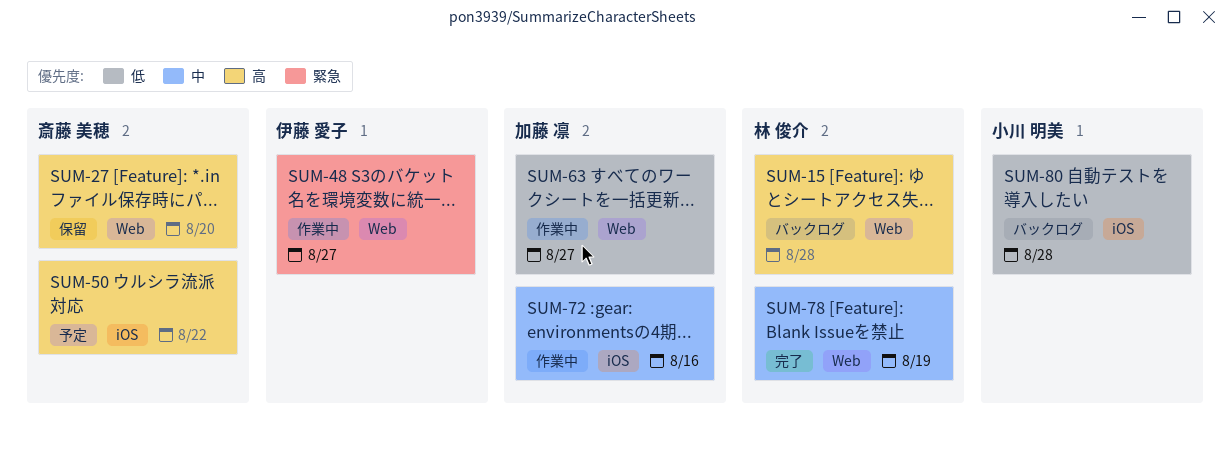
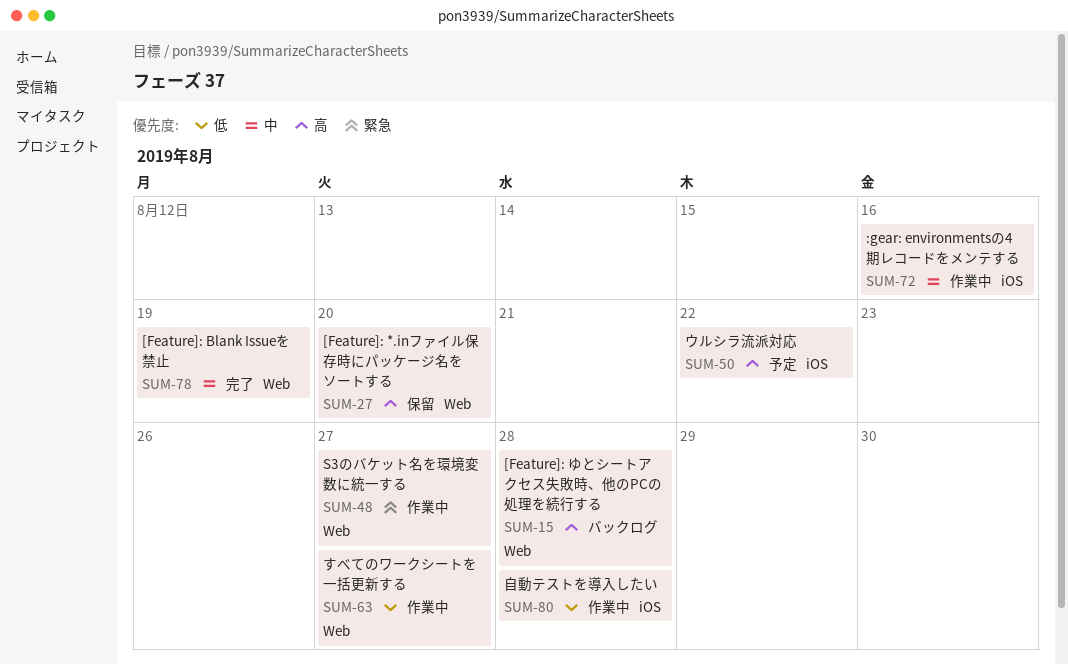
SUM-80, status: バックログ -> 作業中

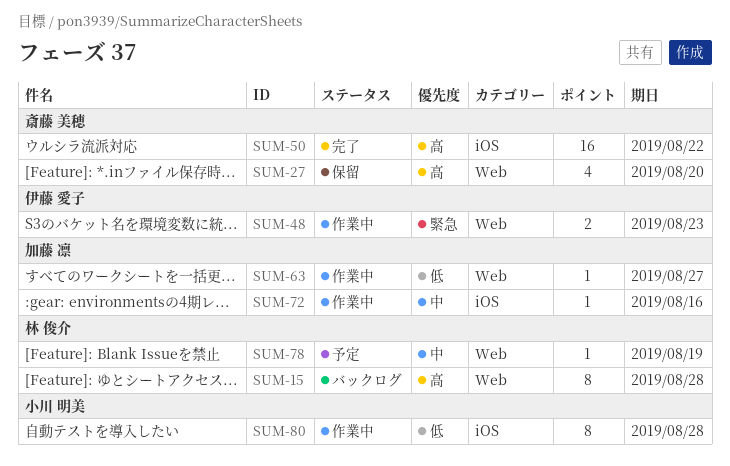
SUM-48, due: Aug 27 -> Aug 23
SUM-50, status: 予定 -> 完了
SUM-78, status: 完了 -> 予定

